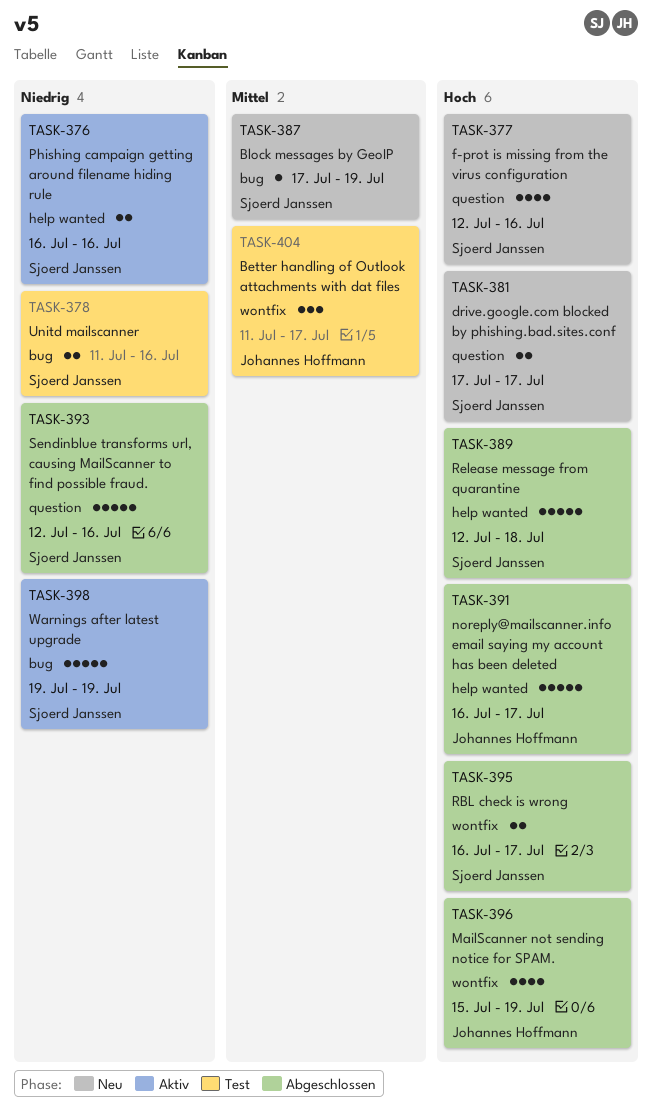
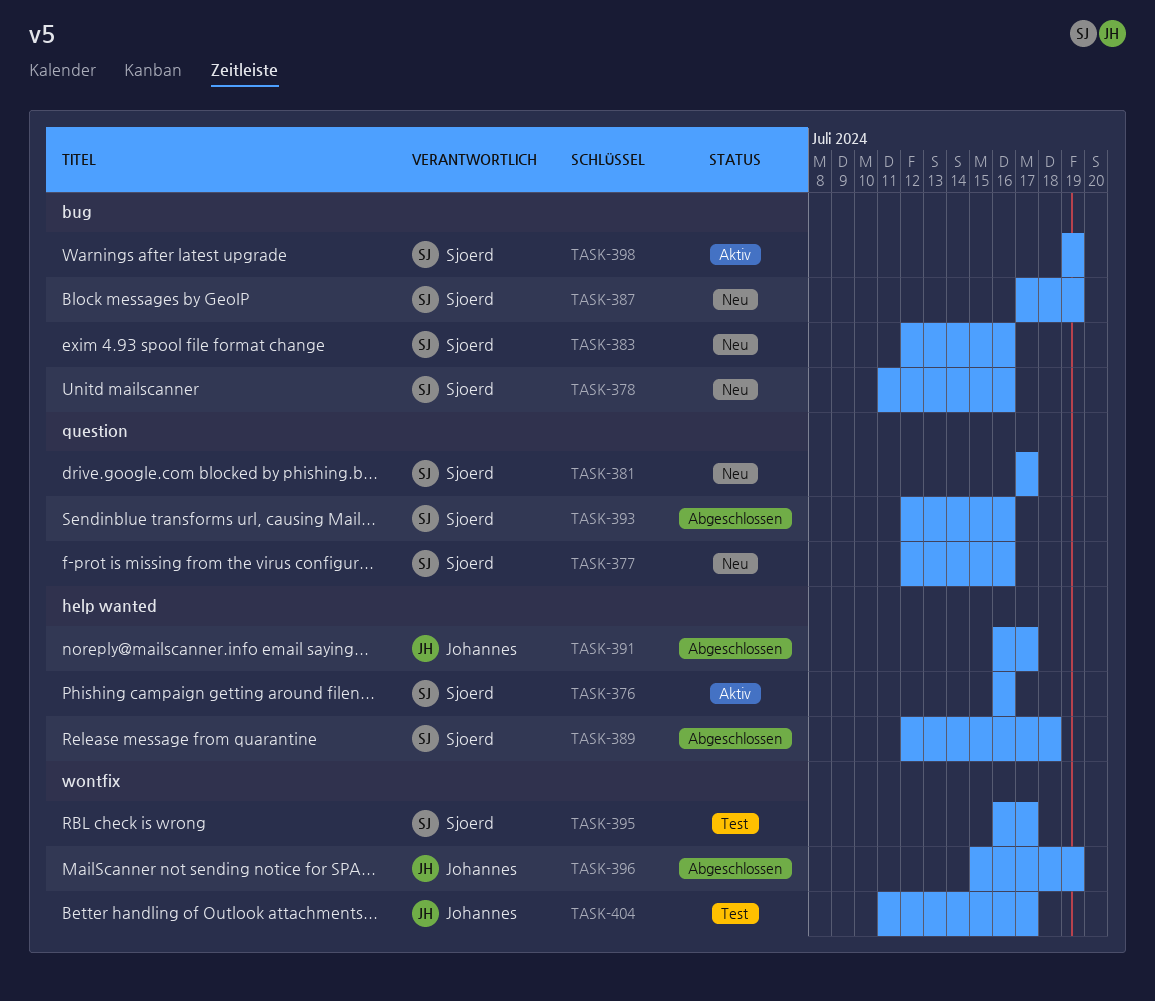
TASK-378, status: Test -> Neu
TASK-383: none -> present
TASK-395, status: Abgeschlossen -> Test

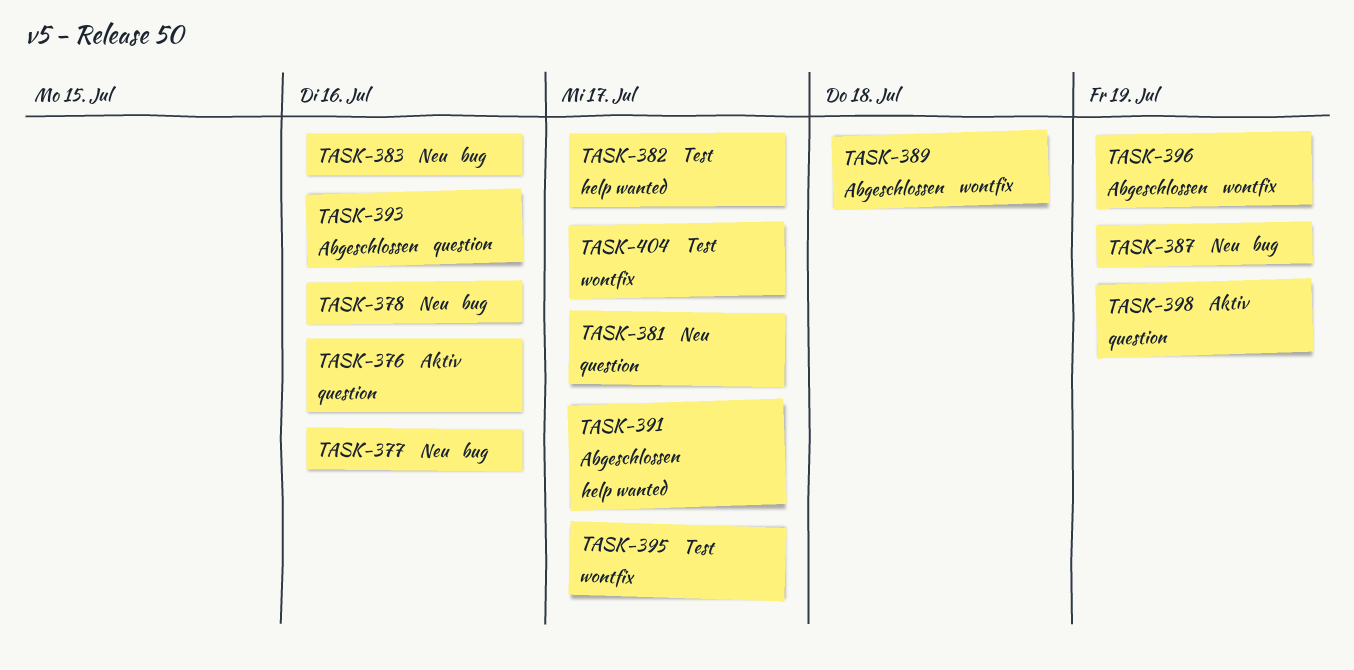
TASK-376, label: help wanted -> question
TASK-377, label: question -> bug
TASK-382: none -> present
TASK-389, label: help wanted -> wontfix
TASK-398, label: bug -> question

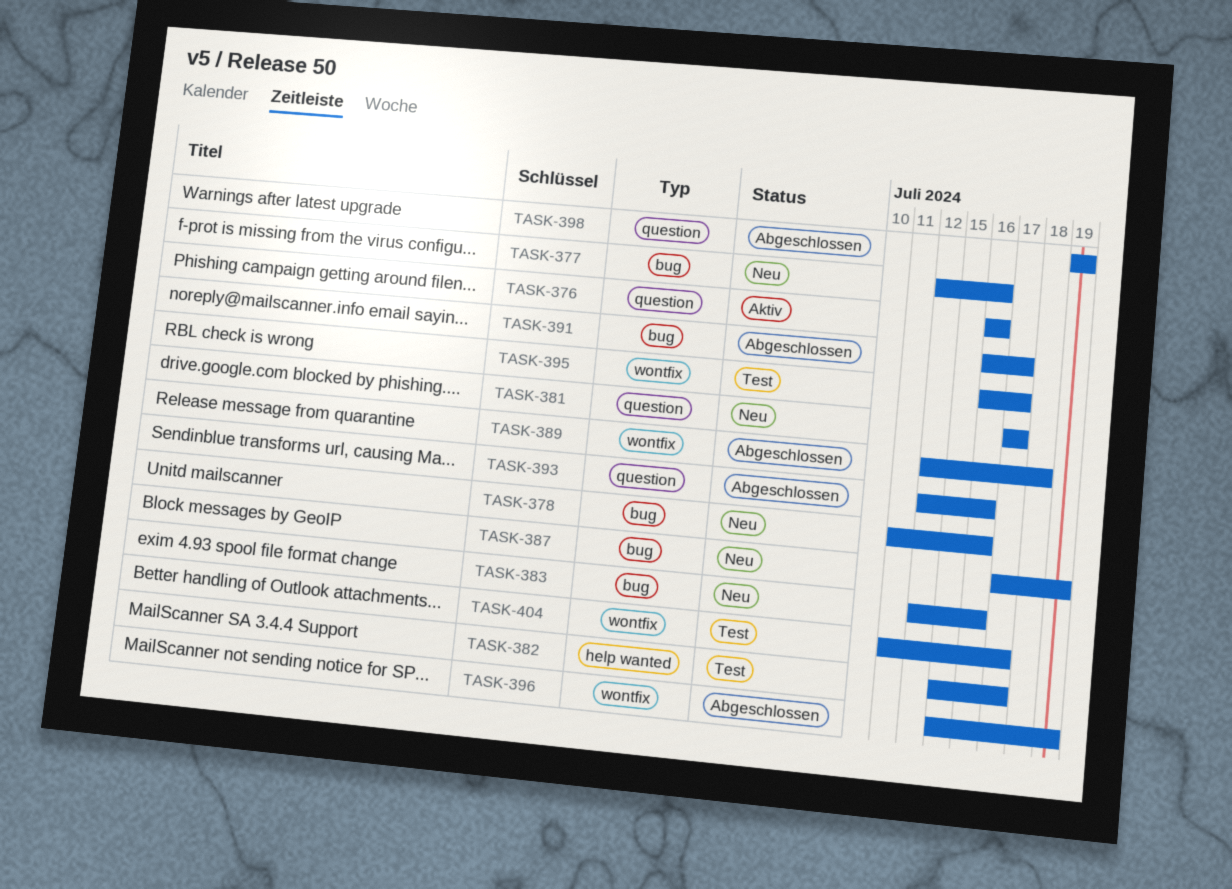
TASK-391, label: help wanted -> bug
TASK-398, status: Aktiv -> Abgeschlossen

